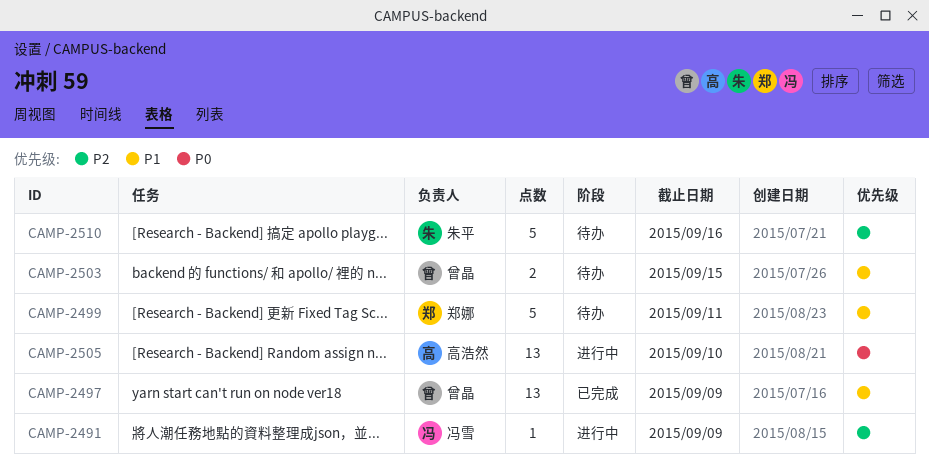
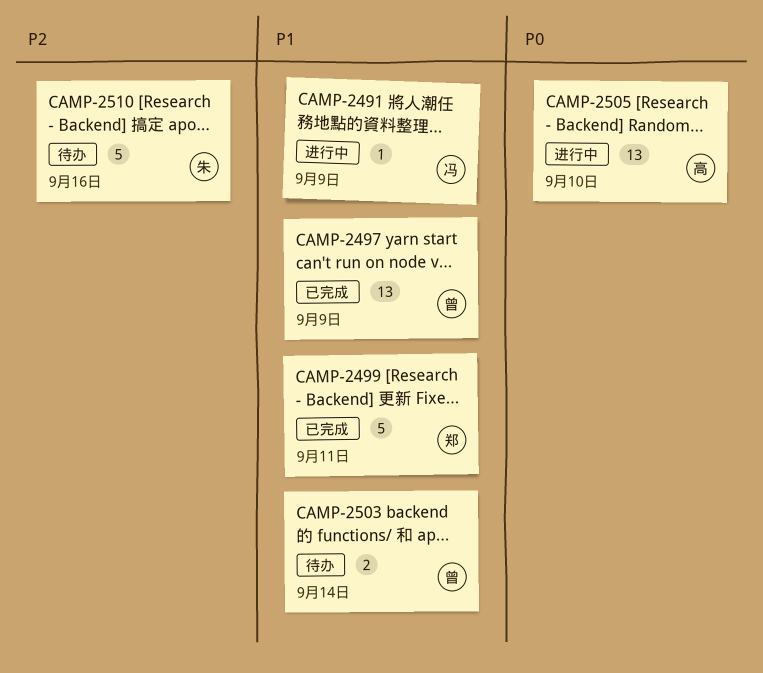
CAMP-2491, priority: P2 -> P1
CAMP-2499, status: 待办 -> 已完成
CAMP-2503, due: Sep 15 -> Sep 14

